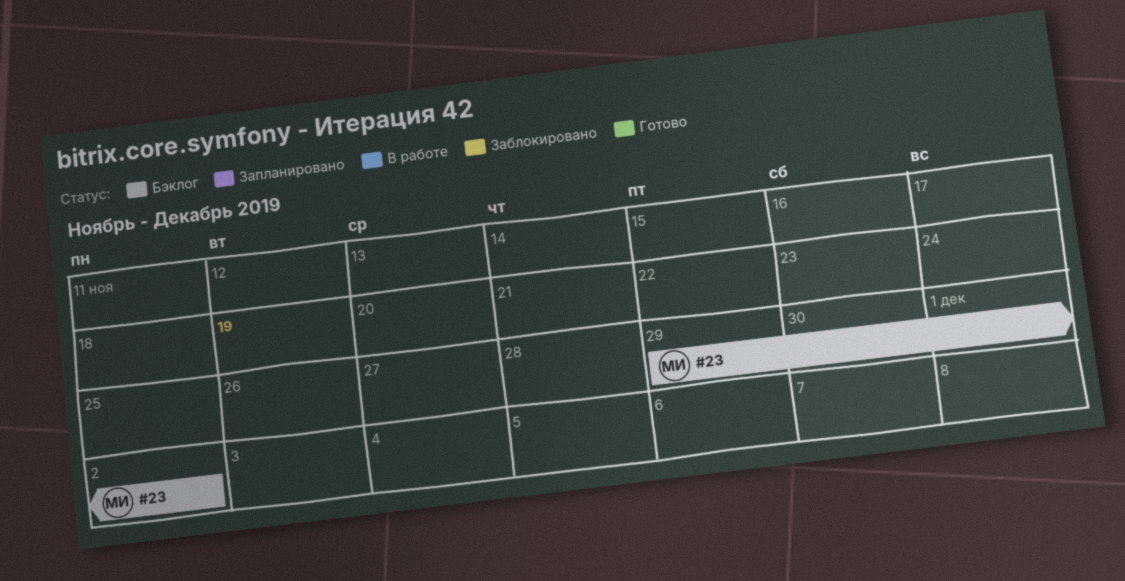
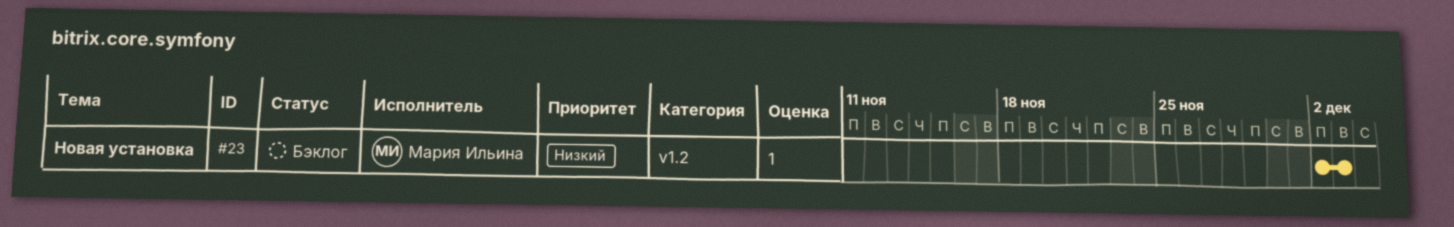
#23, start: Nov 29 -> Dec 2
#23, due: Dec 2 -> Dec 3

